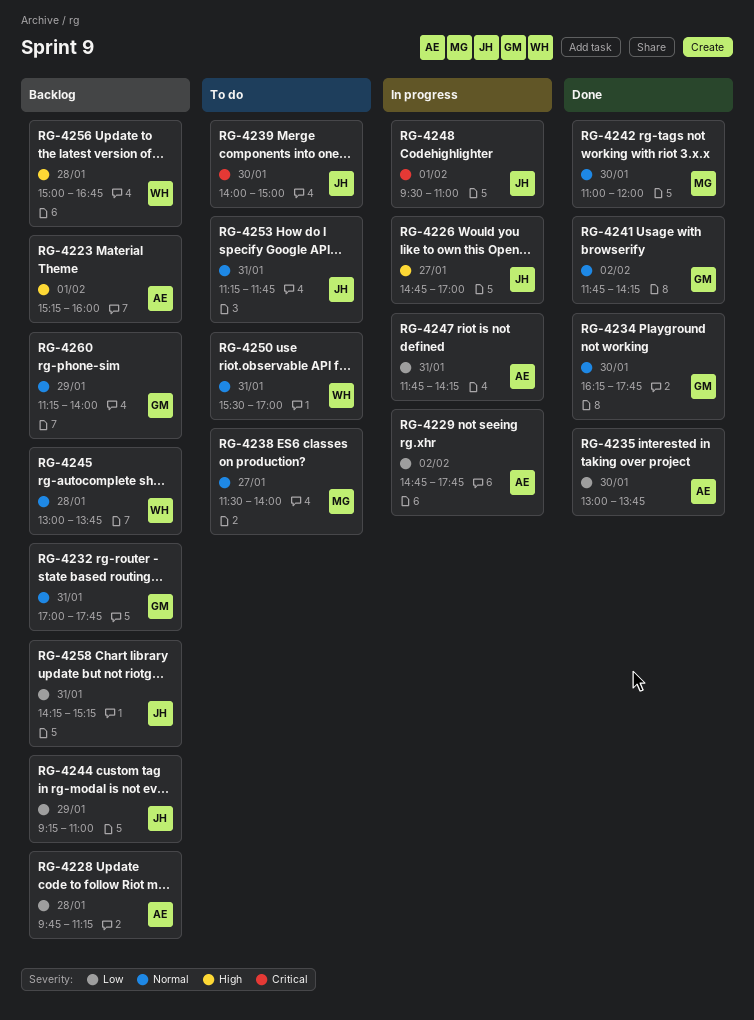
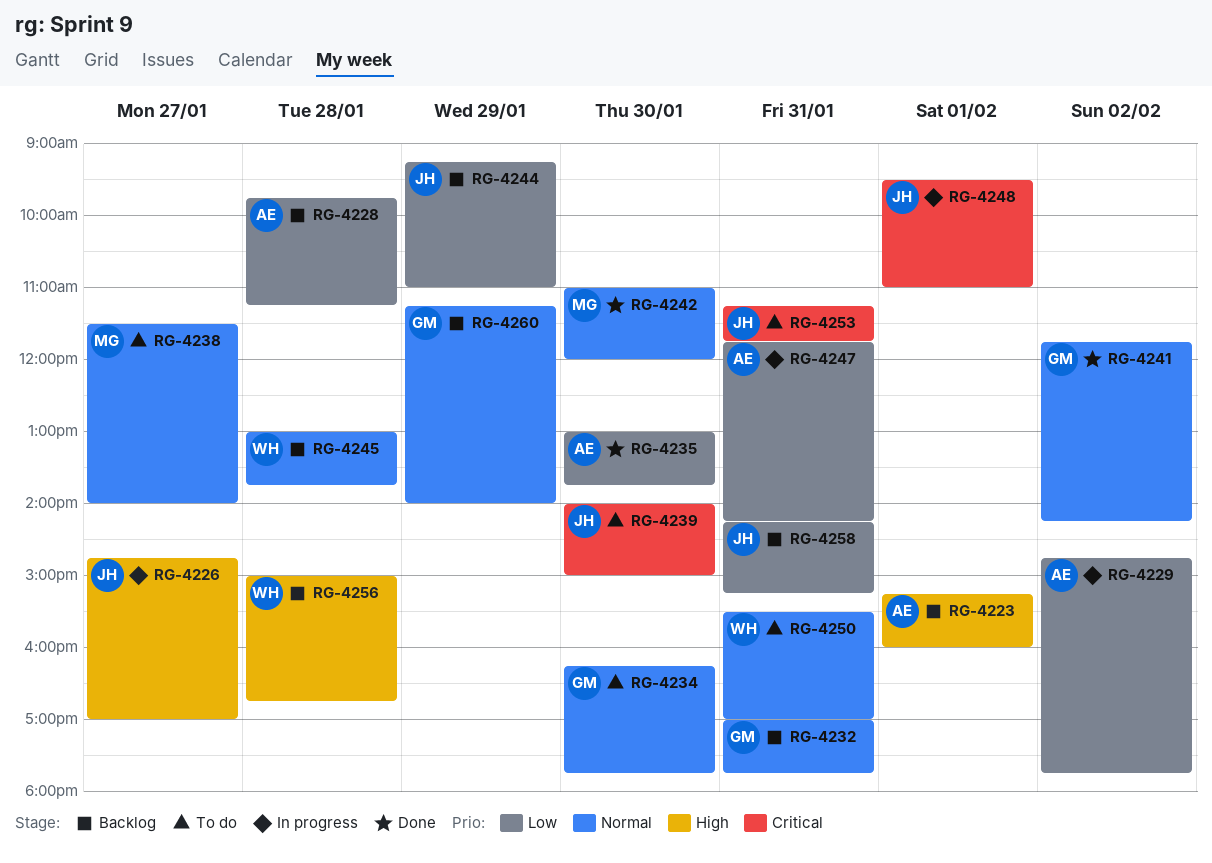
RG-4234, status: Done -> To do
RG-4253, priority: Normal -> Critical

